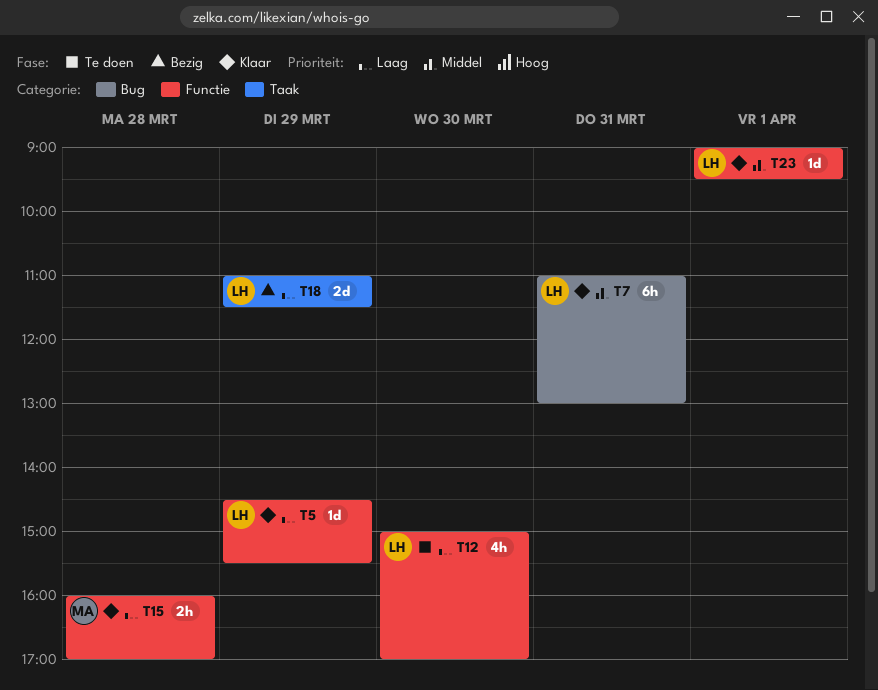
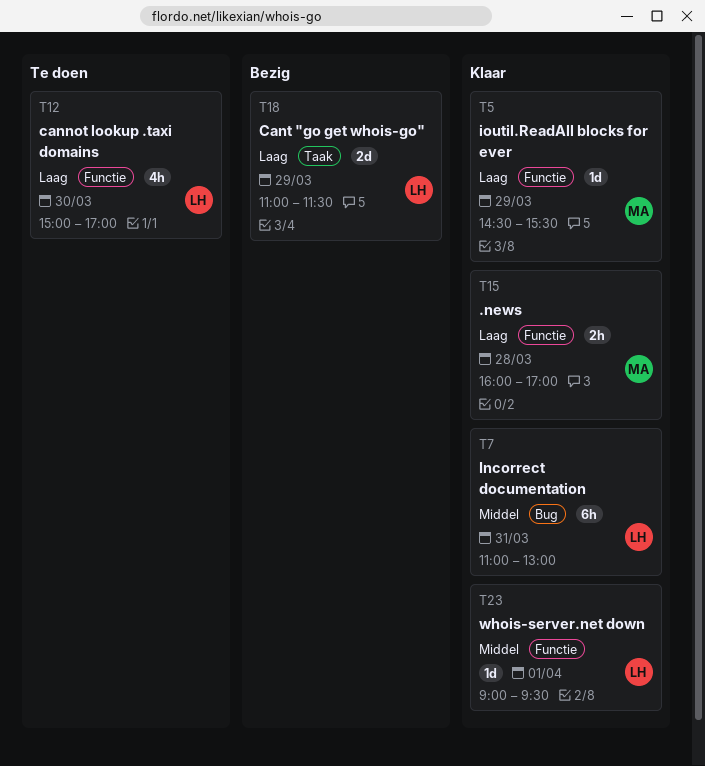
T5, owner: LH -> MA

